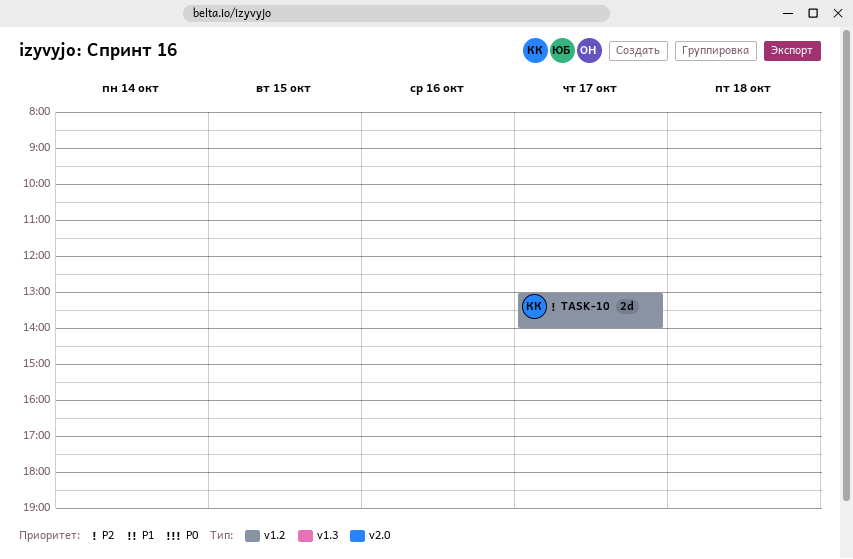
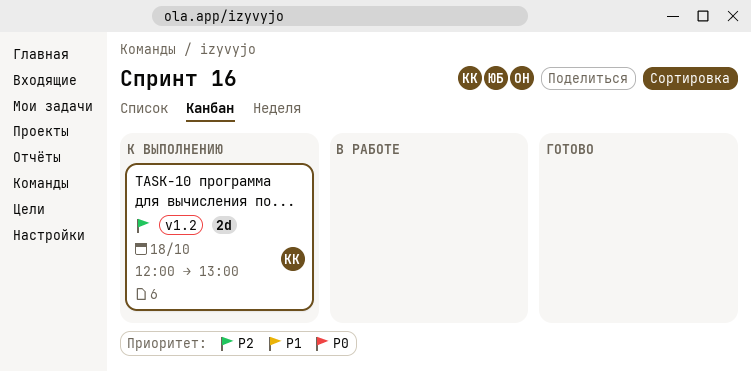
TASK-10, day: Oct 17 -> Oct 18
TASK-10, begins: 13:00 -> 12:00
TASK-10, ends: 14:00 -> 13:00

